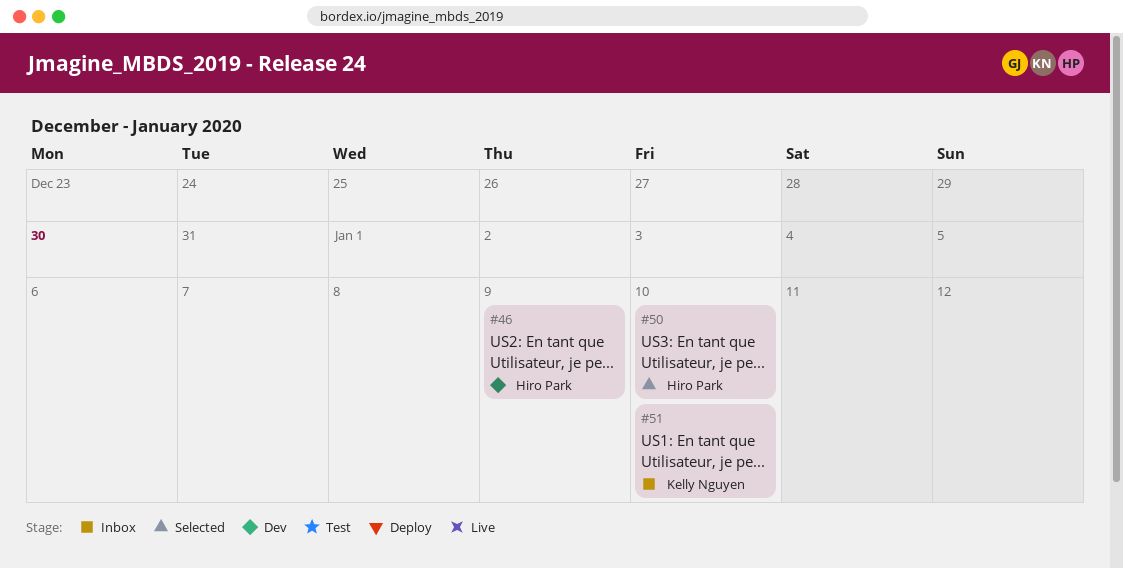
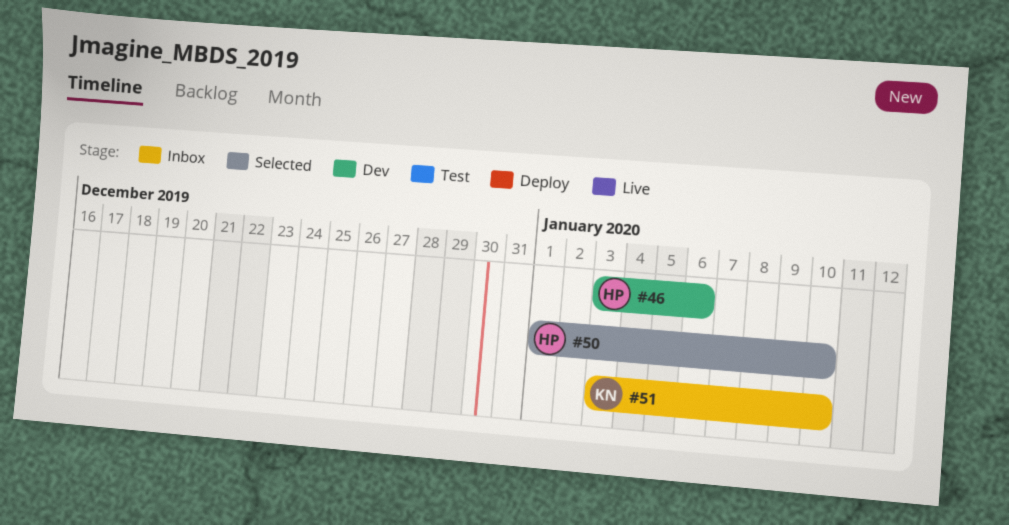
#46, due: Jan 9 -> Jan 6

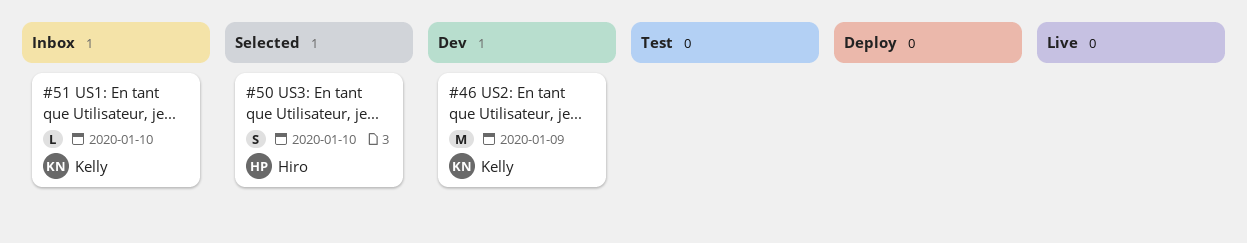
#46, owner: Hiro -> Kelly
#46, due: Jan 6 -> Jan 9

